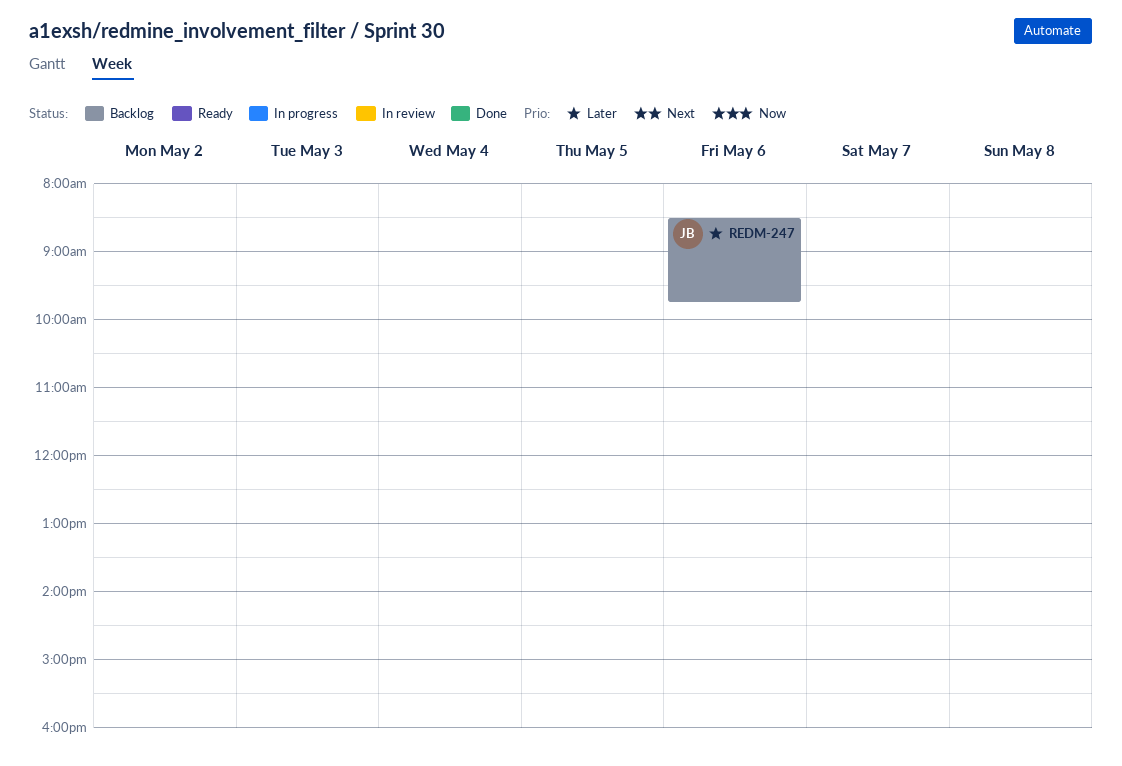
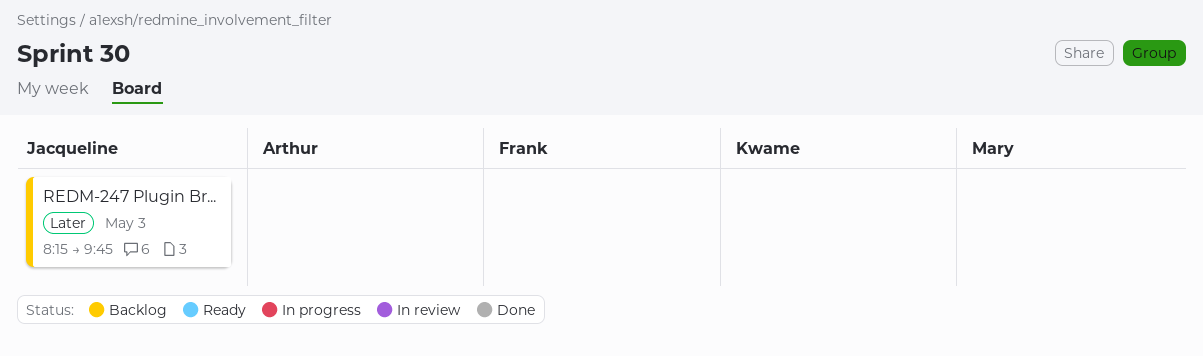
REDM-247, day: May 6 -> May 3
REDM-247, begins: 08:30 -> 08:15

